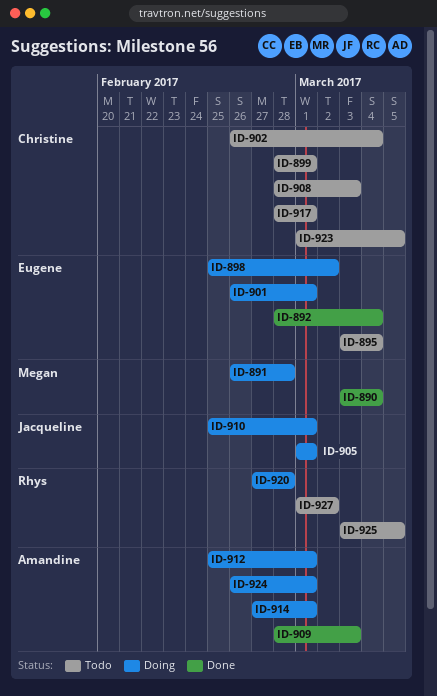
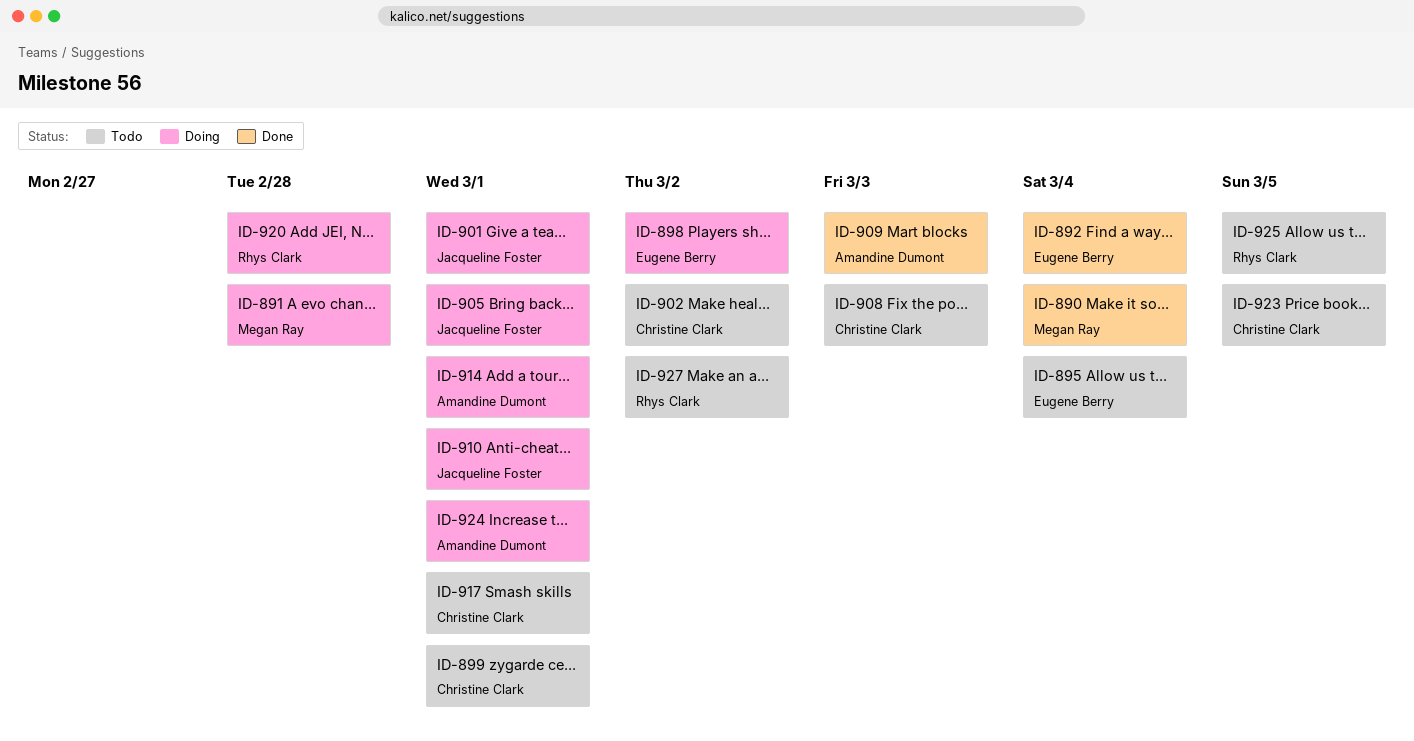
ID-901, owner: Eugene Berry -> Jacqueline Foster
ID-902, due: Mar 4 -> Mar 2
ID-912: present -> none

